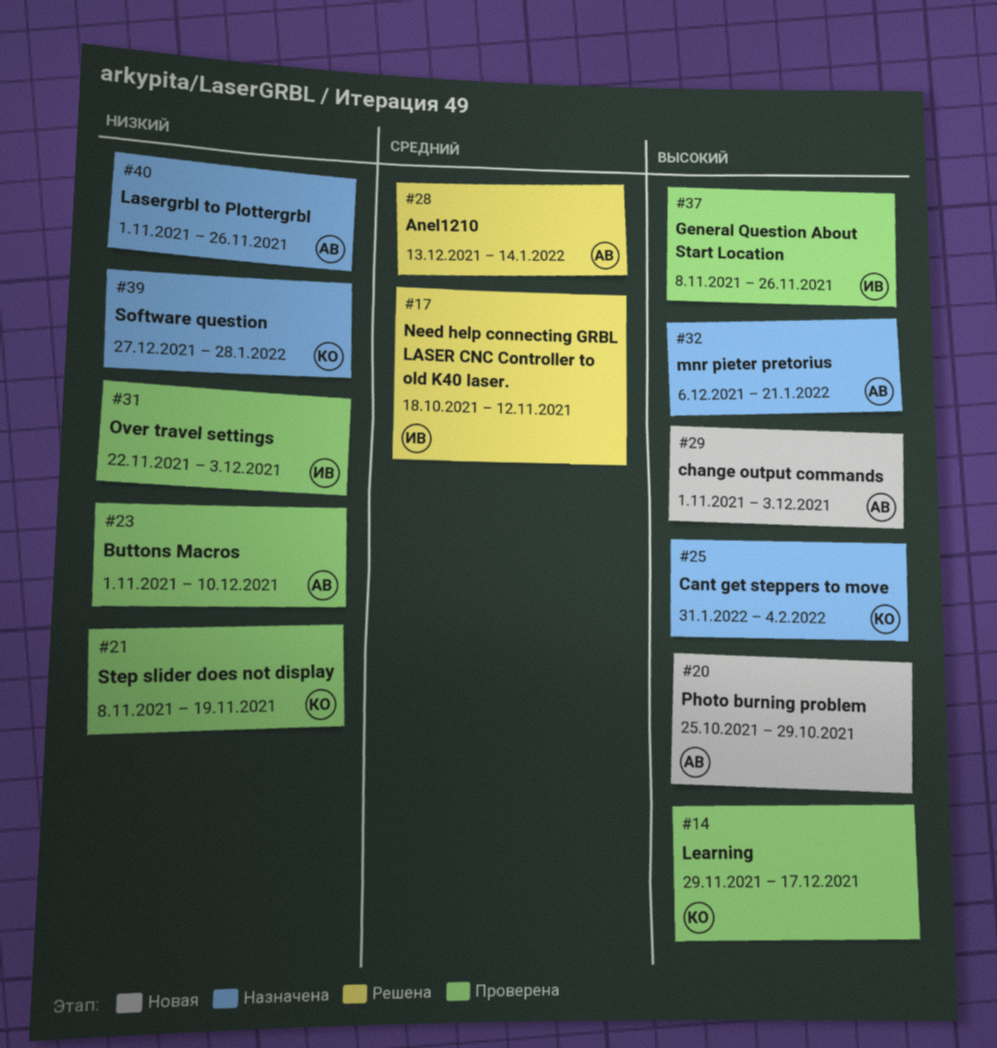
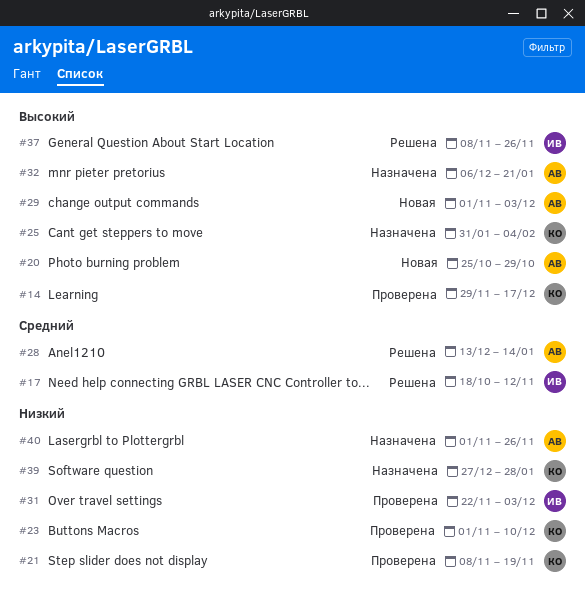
#23, owner: АВ -> КО
#37, status: Проверена -> Решена

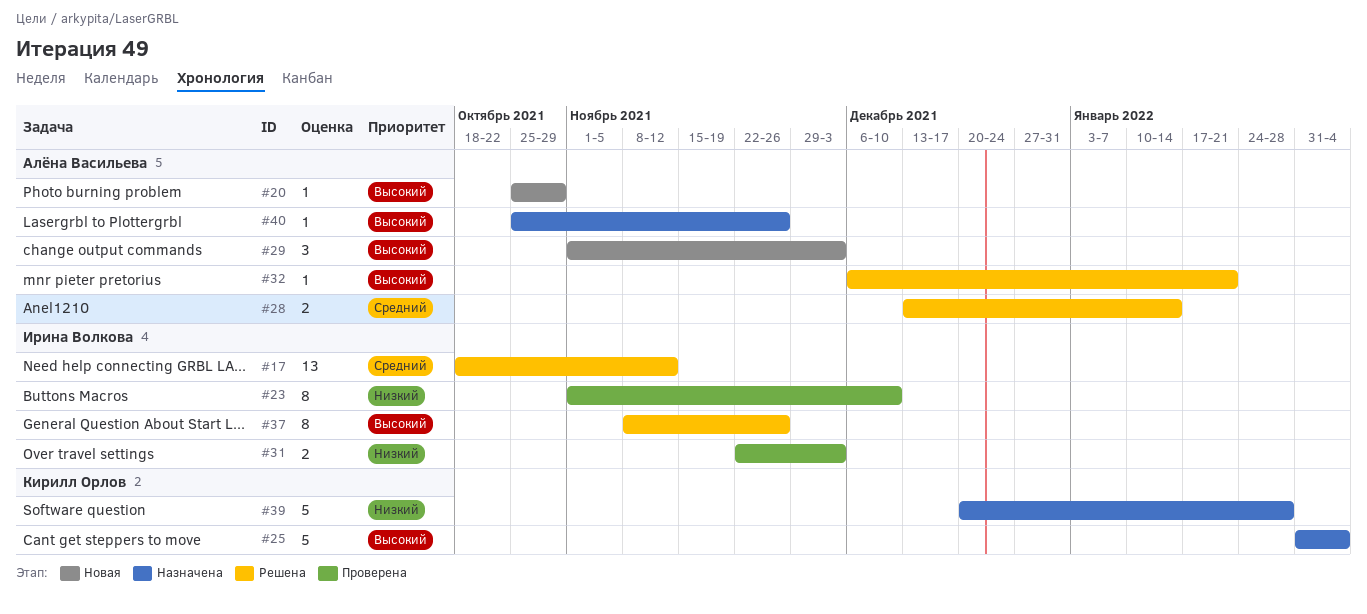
#14: present -> none
#21: present -> none
#23, owner: Кирилл Орлов -> Ирина Волкова
#32, status: Назначена -> Решена
#39, start: Dec 27 -> Dec 20
#40, priority: Низкий -> Высокий
#40, start: Nov 1 -> Oct 25

